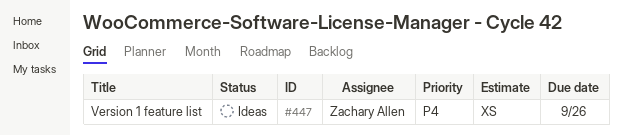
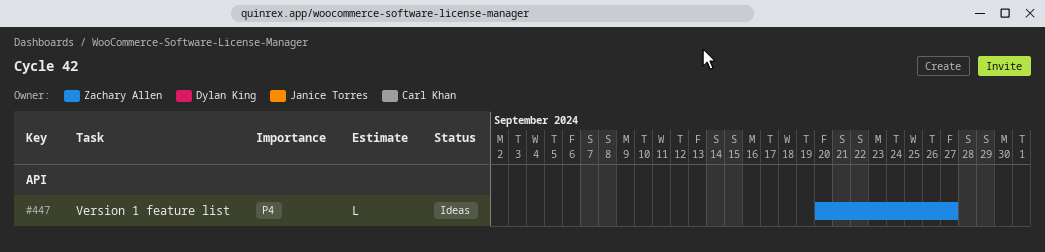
#447, estimate: XS -> L
#447, due: Sep 26 -> Sep 27

